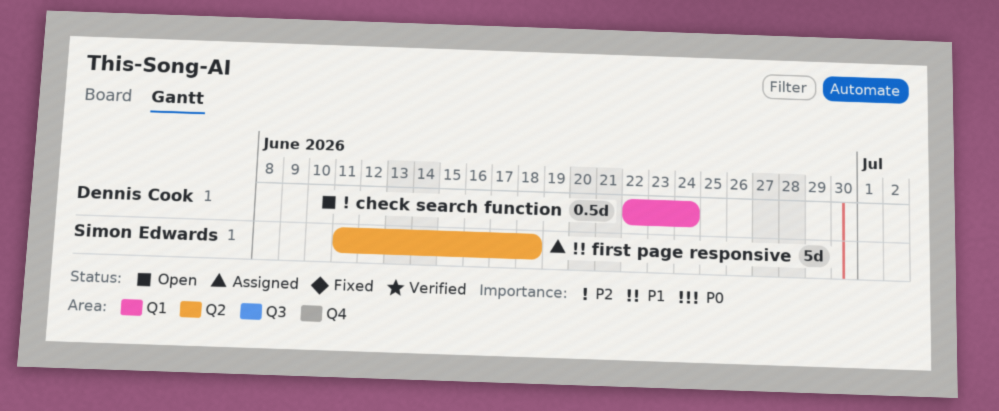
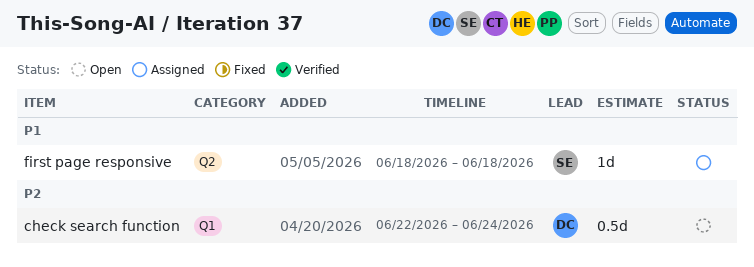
first page responsive, estimate: 5d -> 1d
first page responsive, start: Jun 11 -> Jun 18

